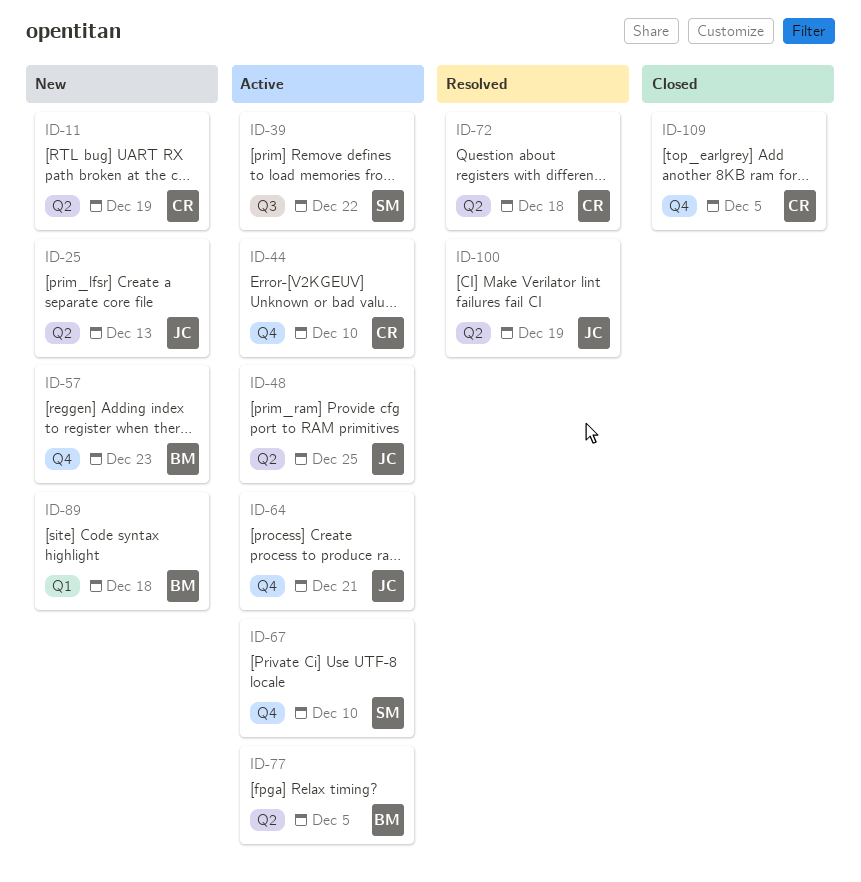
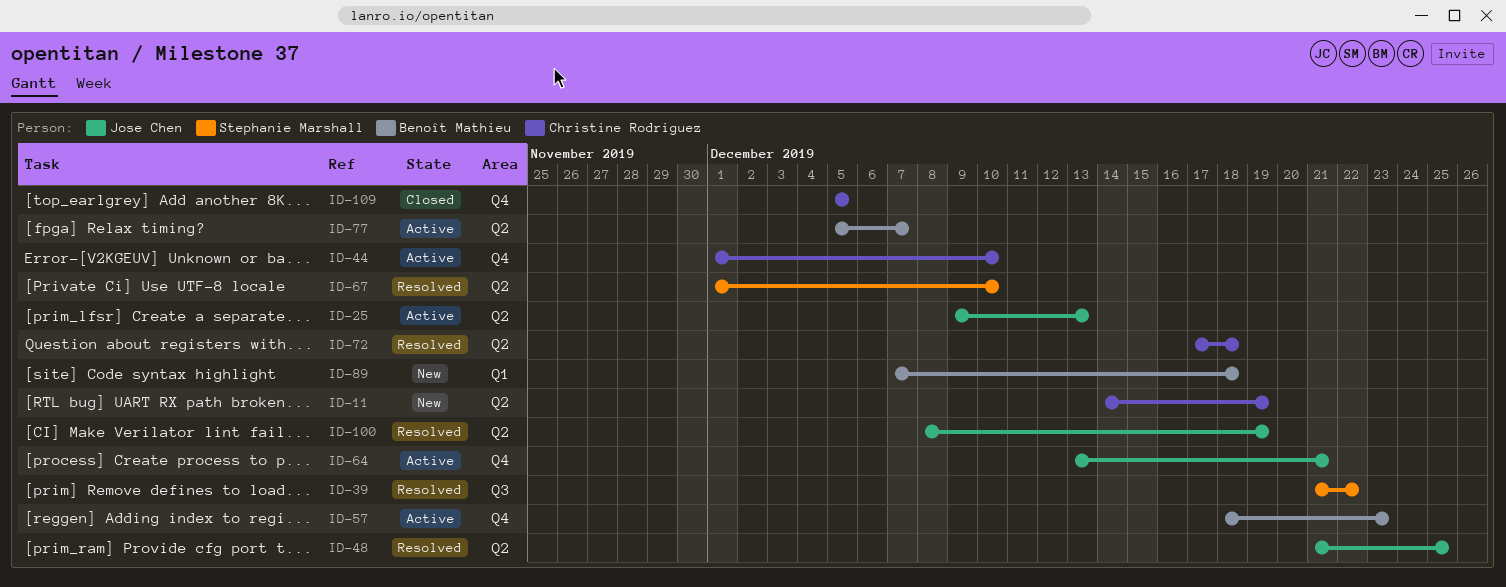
ID-25, status: New -> Active
ID-39, status: Active -> Resolved
ID-48, status: Active -> Resolved
ID-57, status: New -> Active
ID-67, status: Active -> Resolved
ID-67, label: Q4 -> Q2
ID-77, due: Dec 5 -> Dec 7

